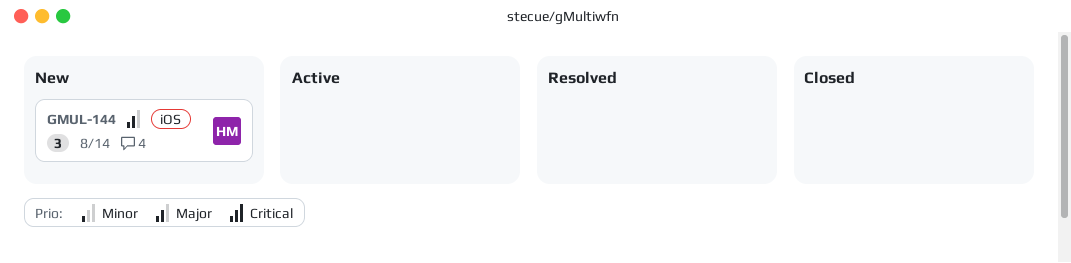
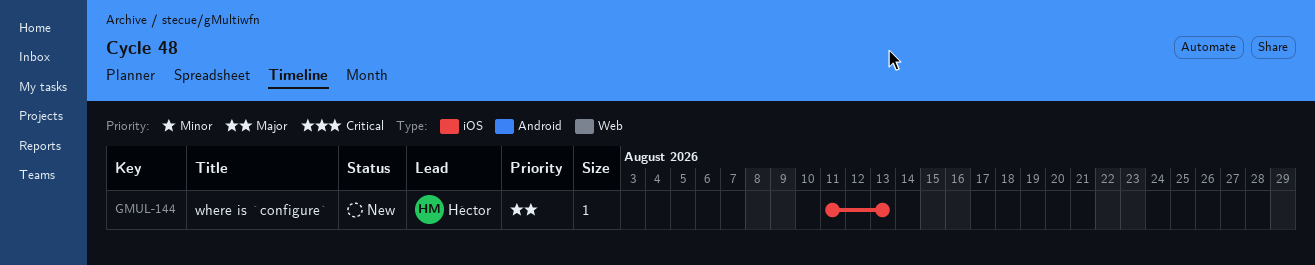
GMUL-144, estimate: 3 -> 1
GMUL-144, due: Aug 14 -> Aug 13

